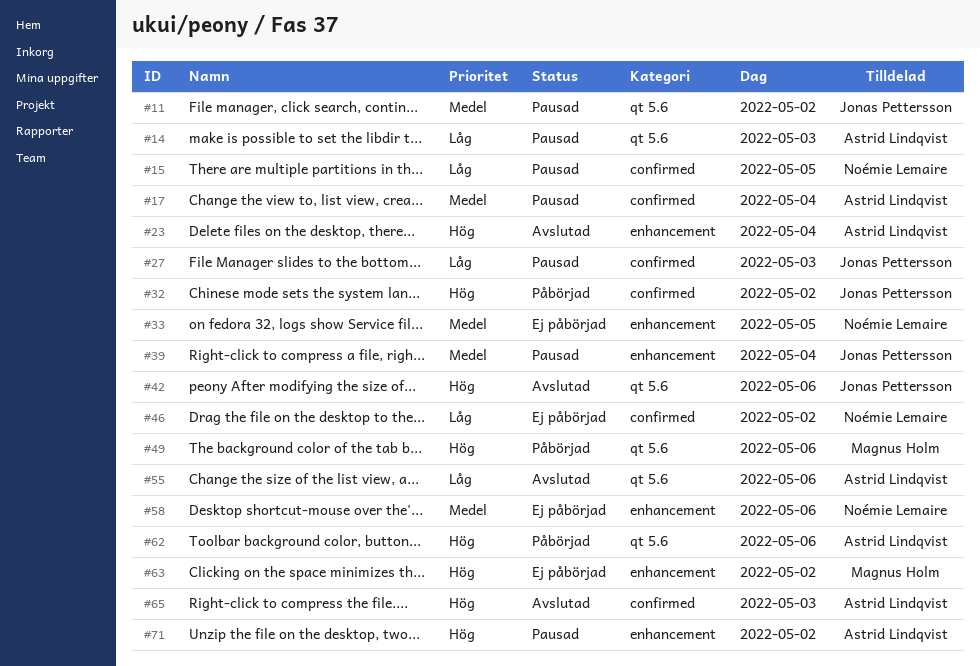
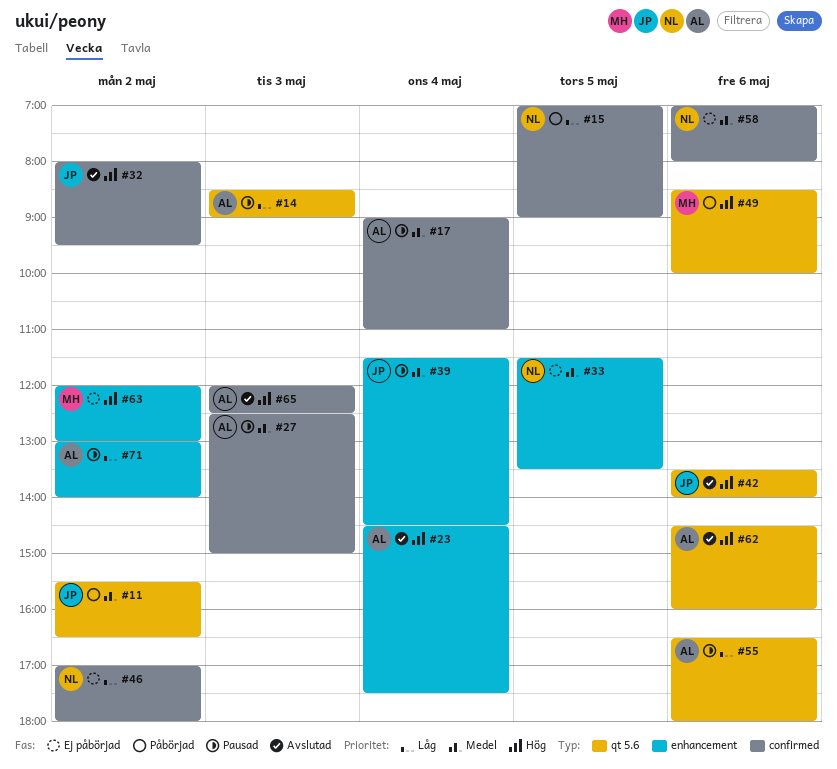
#11, status: Pausad -> Påbörjad
#15, status: Pausad -> Påbörjad
#27, owner: Jonas Pettersson -> Astrid Lindqvist
#27, priority: Låg -> Medel
#32, status: Påbörjad -> Avslutad
#55, status: Avslutad -> Pausad
#58, label: enhancement -> confirmed
#62, status: Påbörjad -> Avslutad
#71, priority: Hög -> Låg

